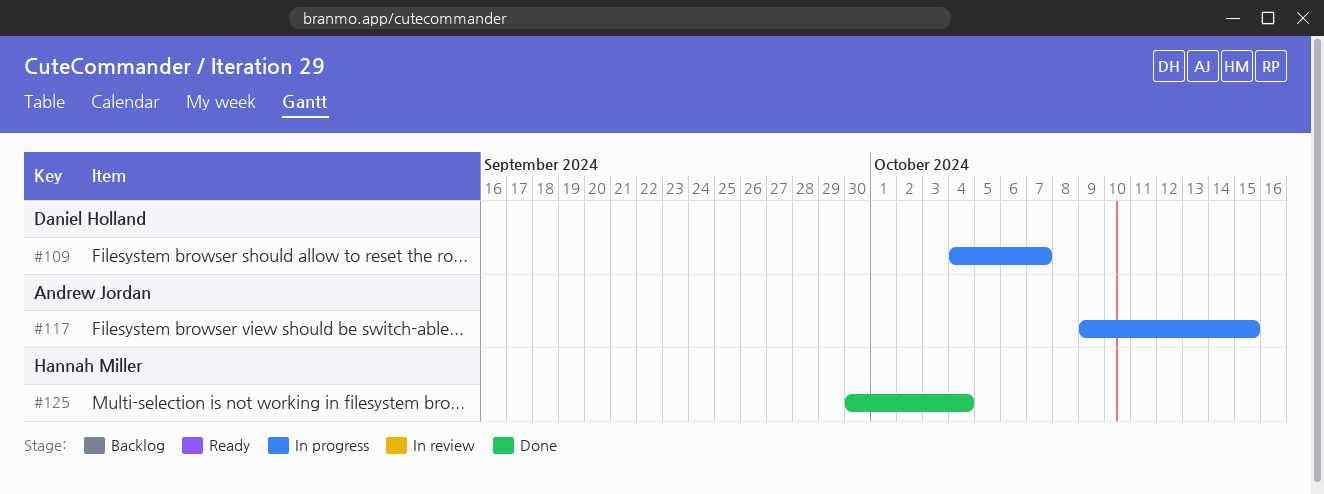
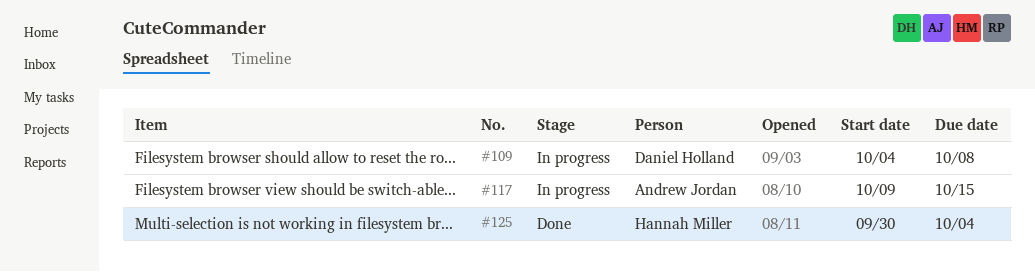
#109, due: Oct 7 -> Oct 8

